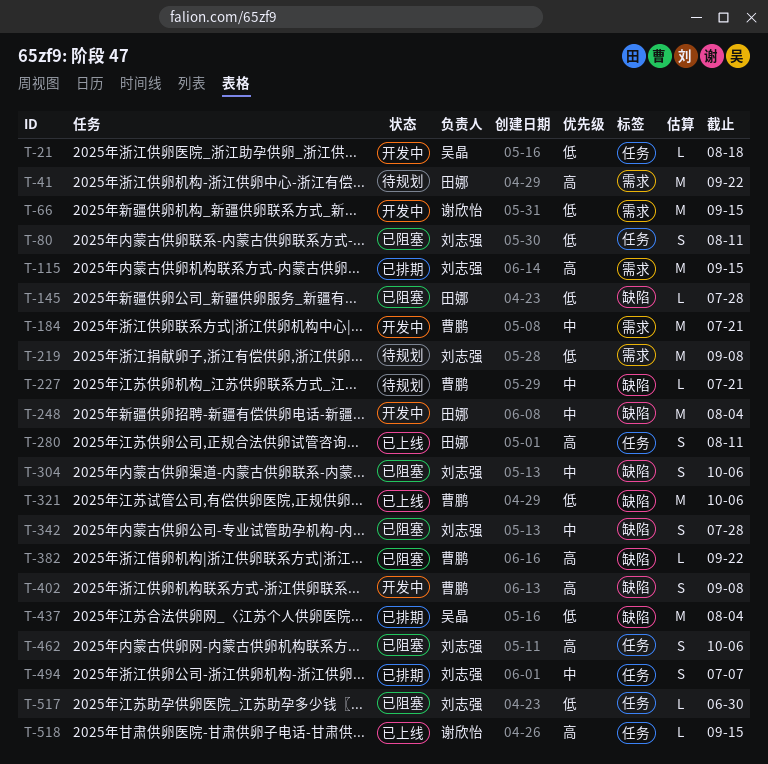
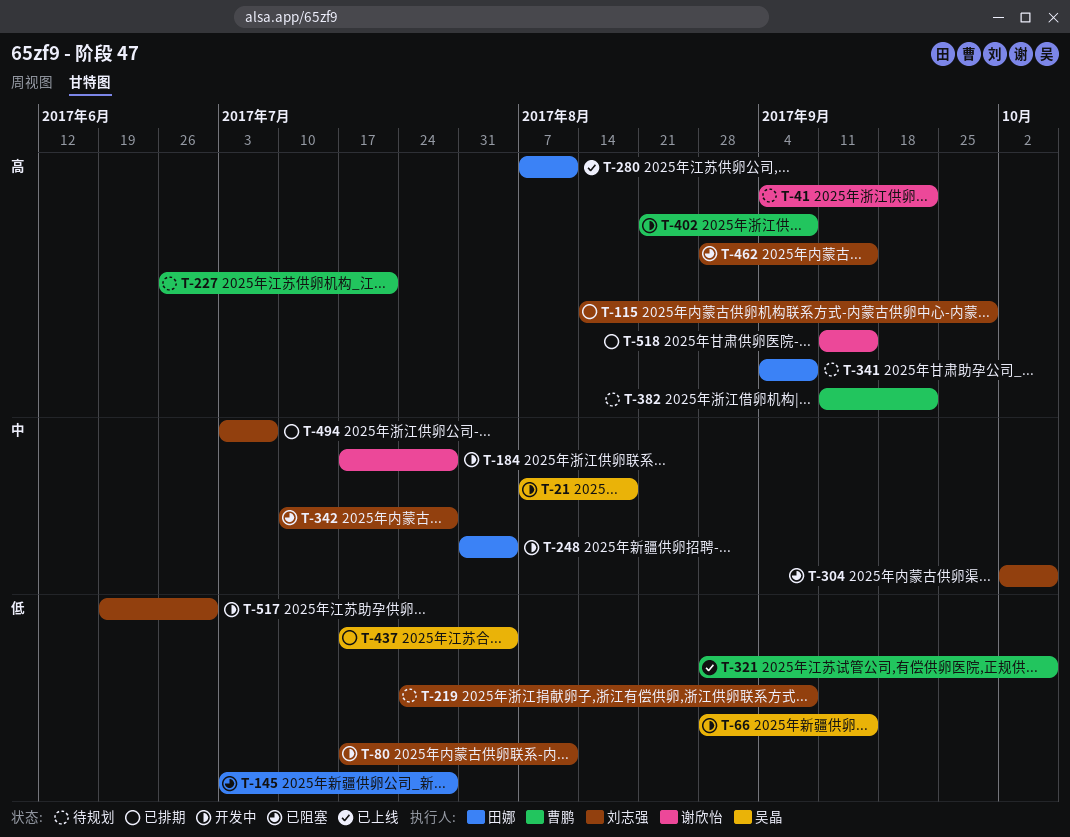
T-21, priority: 低 -> 中
T-41, owner: 田娜 -> 谢欣怡
T-66, owner: 谢欣怡 -> 吴晶
T-80, status: 已阻塞 -> 开发中
T-115, due: Sep 15 -> Sep 29
T-184, owner: 曹鹏 -> 谢欣怡
T-184, due: Jul 21 -> Jul 28
T-227, priority: 中 -> 高
T-341: none -> present
T-382, status: 已阻塞 -> 待规划
T-462, due: Oct 6 -> Sep 15
T-517, status: 已阻塞 -> 开发中
T-518, status: 已上线 -> 已排期

